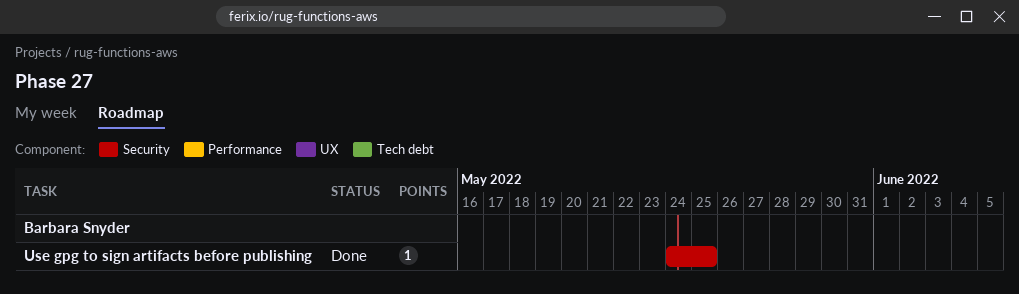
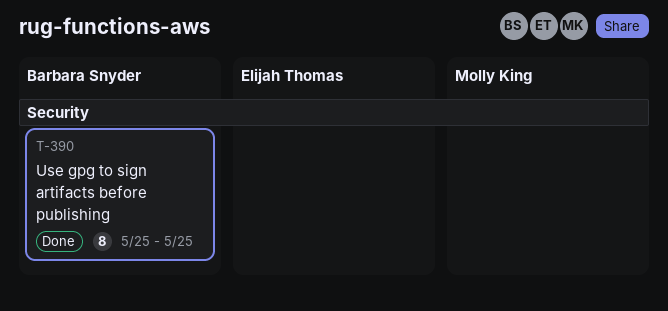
Use gpg to sign artifacts before publishing, estimate: 1 -> 8
Use gpg to sign artifacts before publishing, start: May 24 -> May 25

